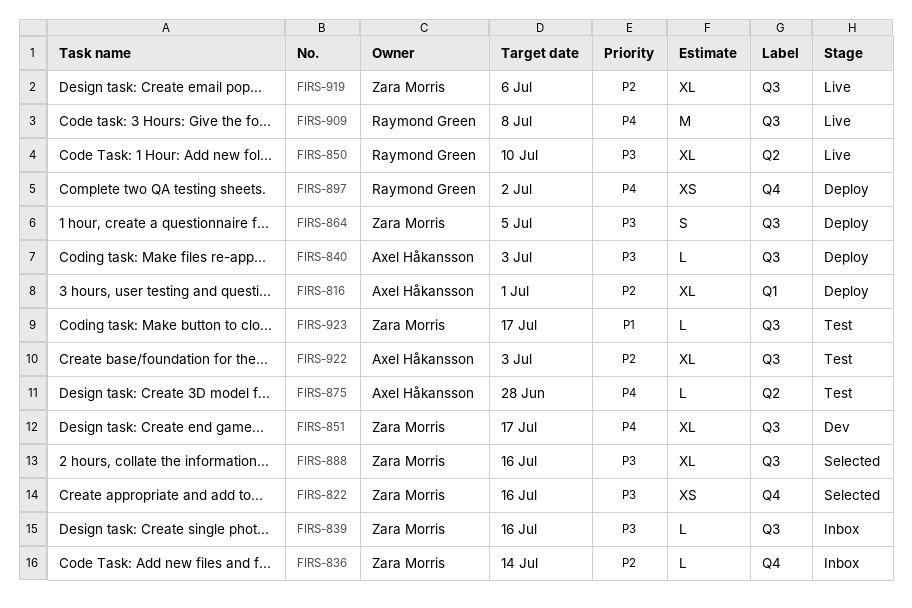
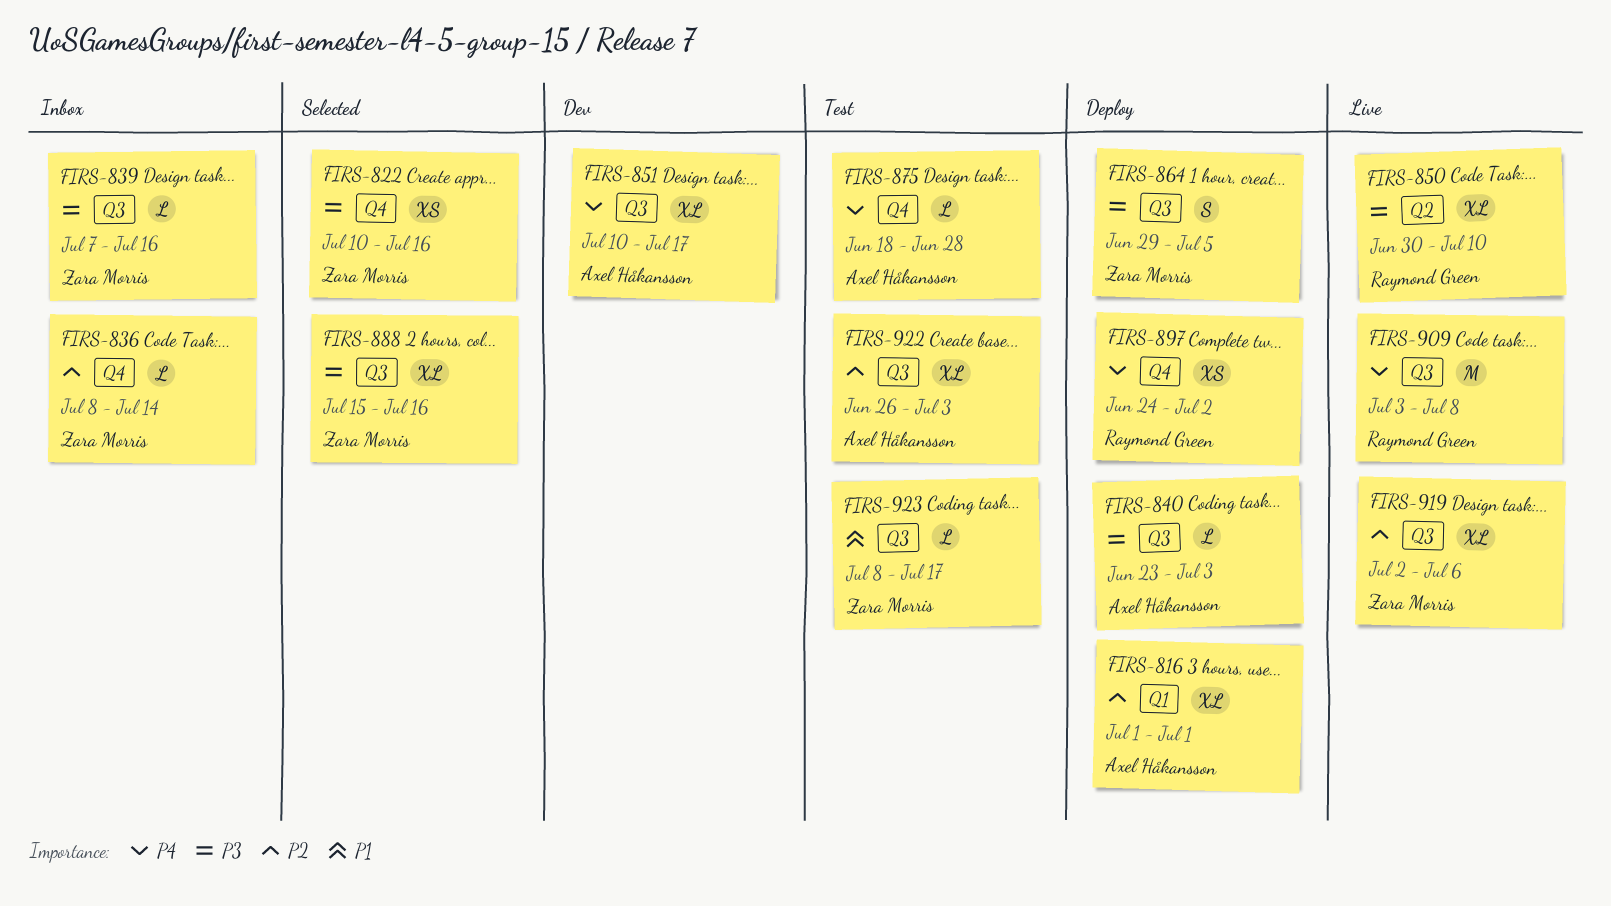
FIRS-851, owner: Zara Morris -> Axel Håkansson
FIRS-875, label: Q2 -> Q4

